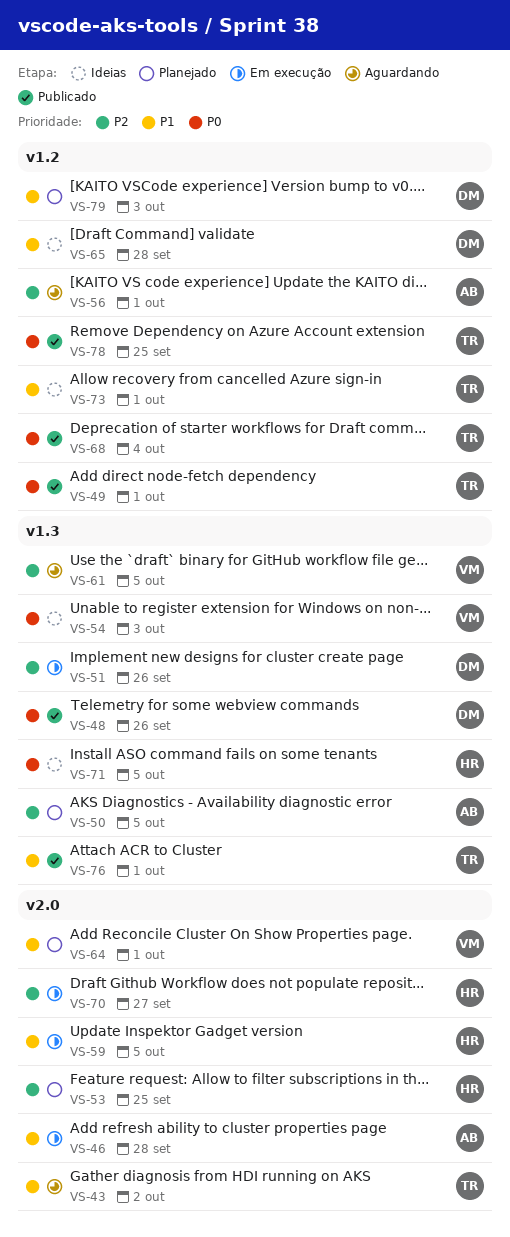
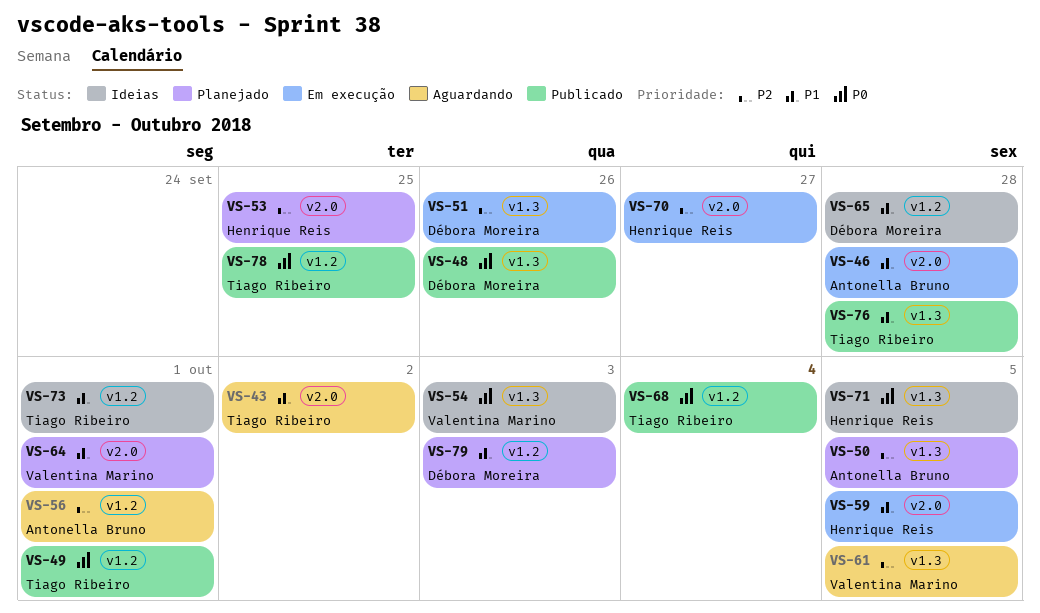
VS-76, due: Oct 1 -> Sep 28

